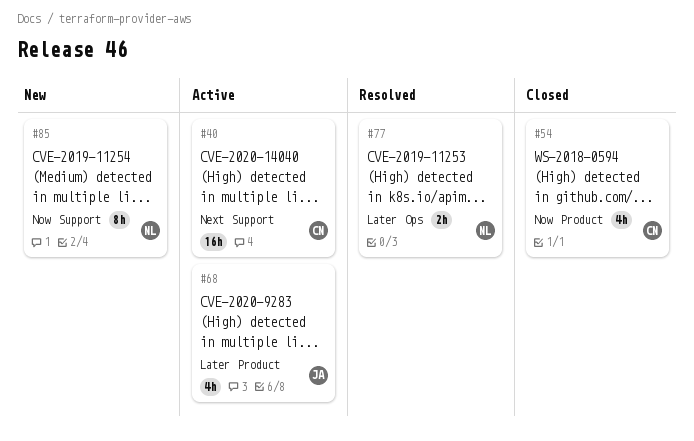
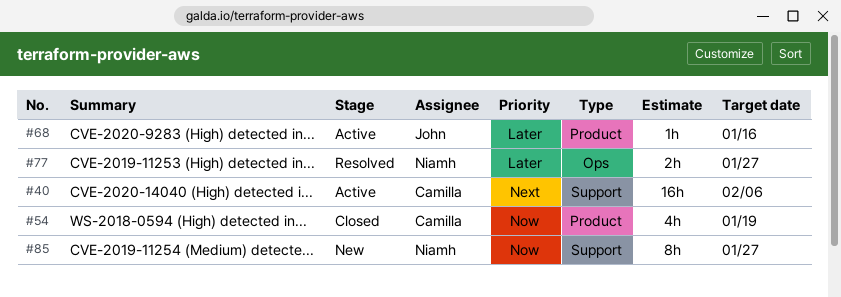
#68, estimate: 4h -> 1h

